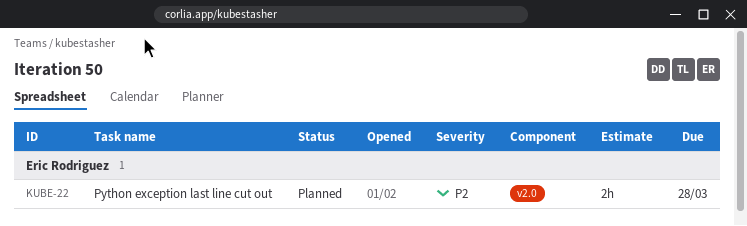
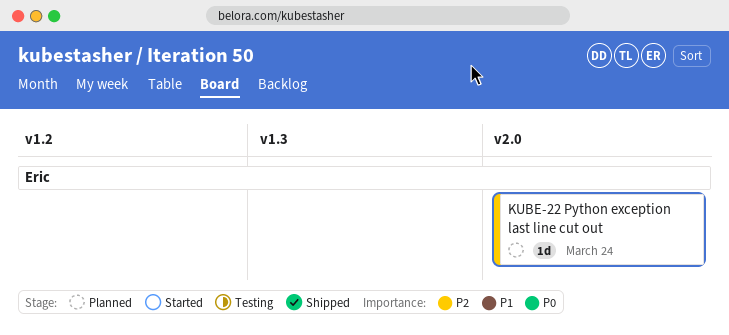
KUBE-22, estimate: 2h -> 1d
KUBE-22, due: Mar 28 -> Mar 24

